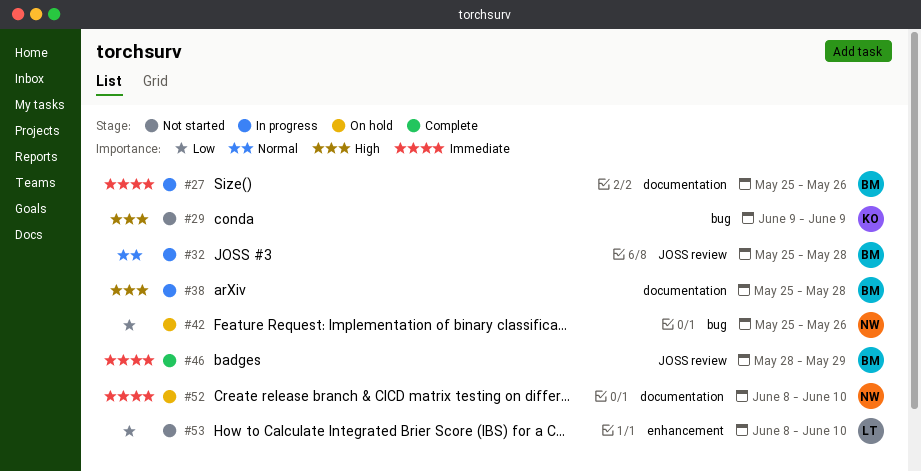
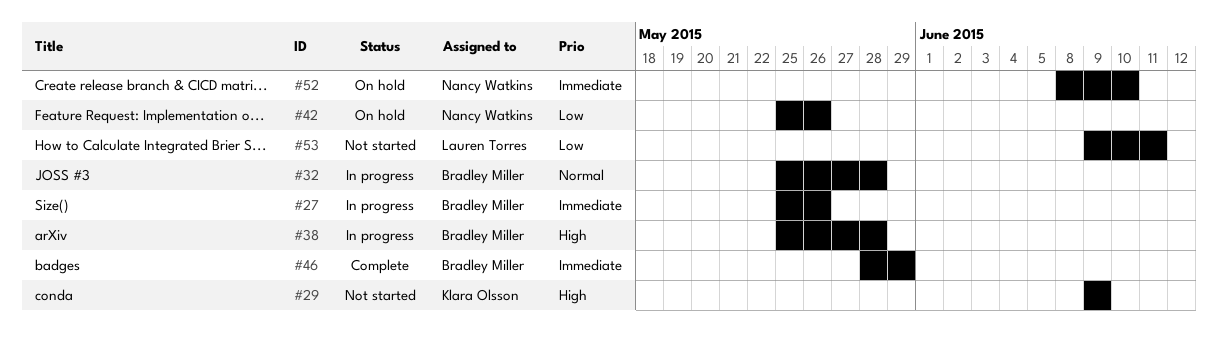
#53, start: Jun 8 -> Jun 9
#53, due: Jun 10 -> Jun 11

